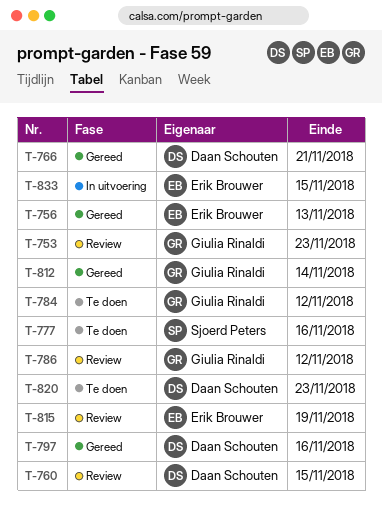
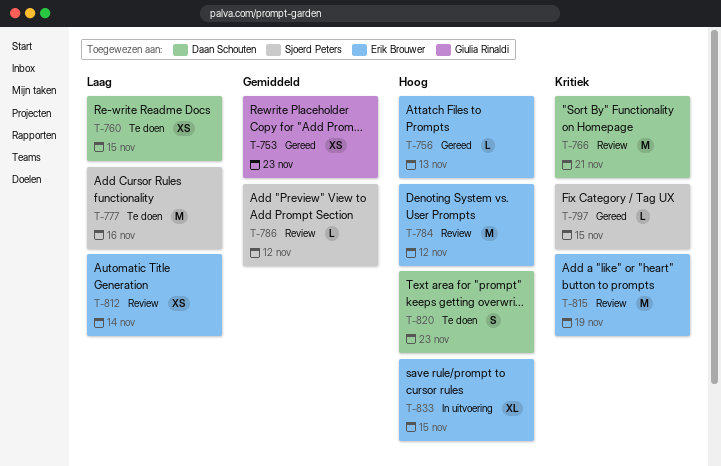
T-753, status: Review -> Gereed
T-760, status: Review -> Te doen
T-766, status: Gereed -> Review
T-784, status: Te doen -> Review
T-784, owner: Giulia Rinaldi -> Erik Brouwer
T-786, owner: Giulia Rinaldi -> Sjoerd Peters
T-797, owner: Daan Schouten -> Sjoerd Peters
T-797, due: Nov 16 -> Nov 15
T-812, status: Gereed -> Review
T-812, owner: Giulia Rinaldi -> Erik Brouwer

